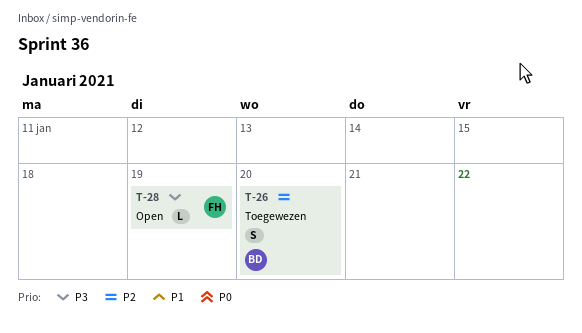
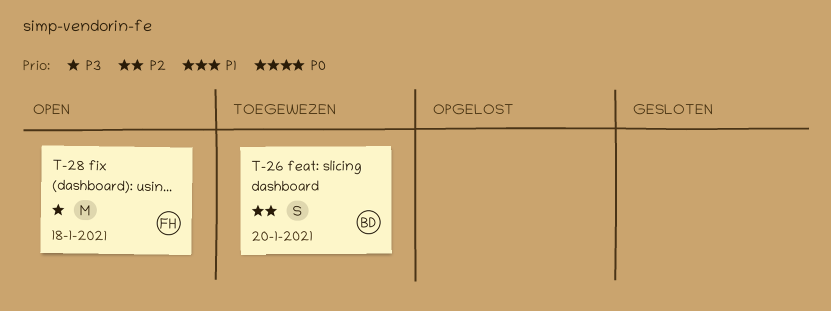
T-28, estimate: L -> M
T-28, due: Jan 19 -> Jan 18

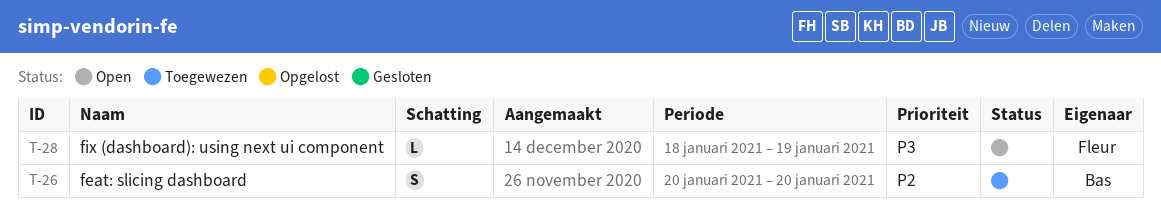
T-28, estimate: M -> L
T-28, due: Jan 18 -> Jan 19

